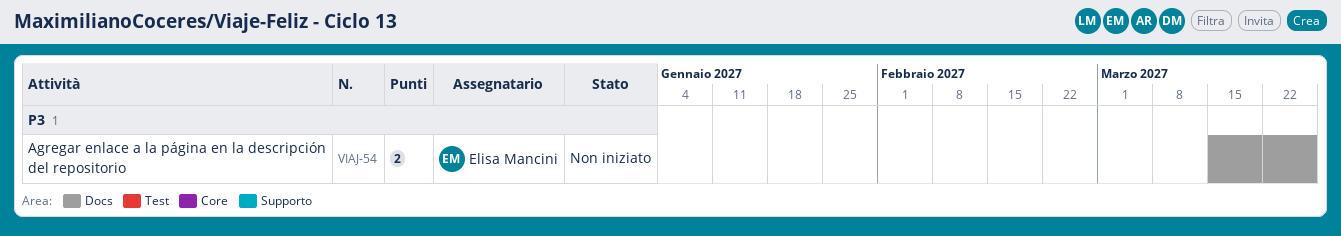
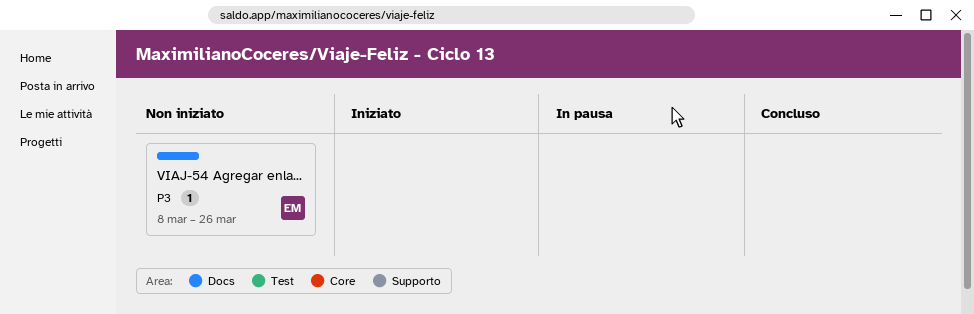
VIAJ-54, estimate: 2 -> 1
VIAJ-54, start: Mar 15 -> Mar 8

